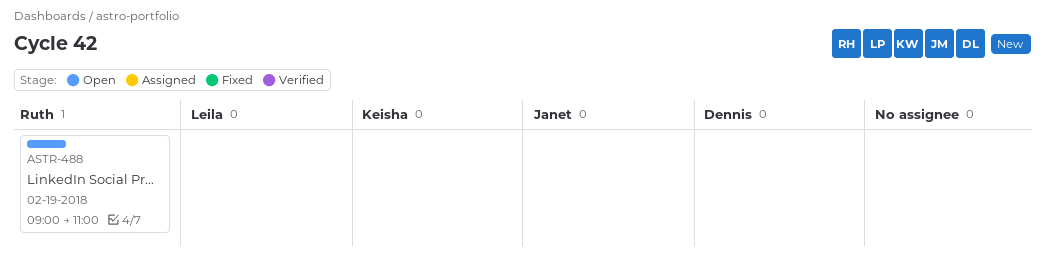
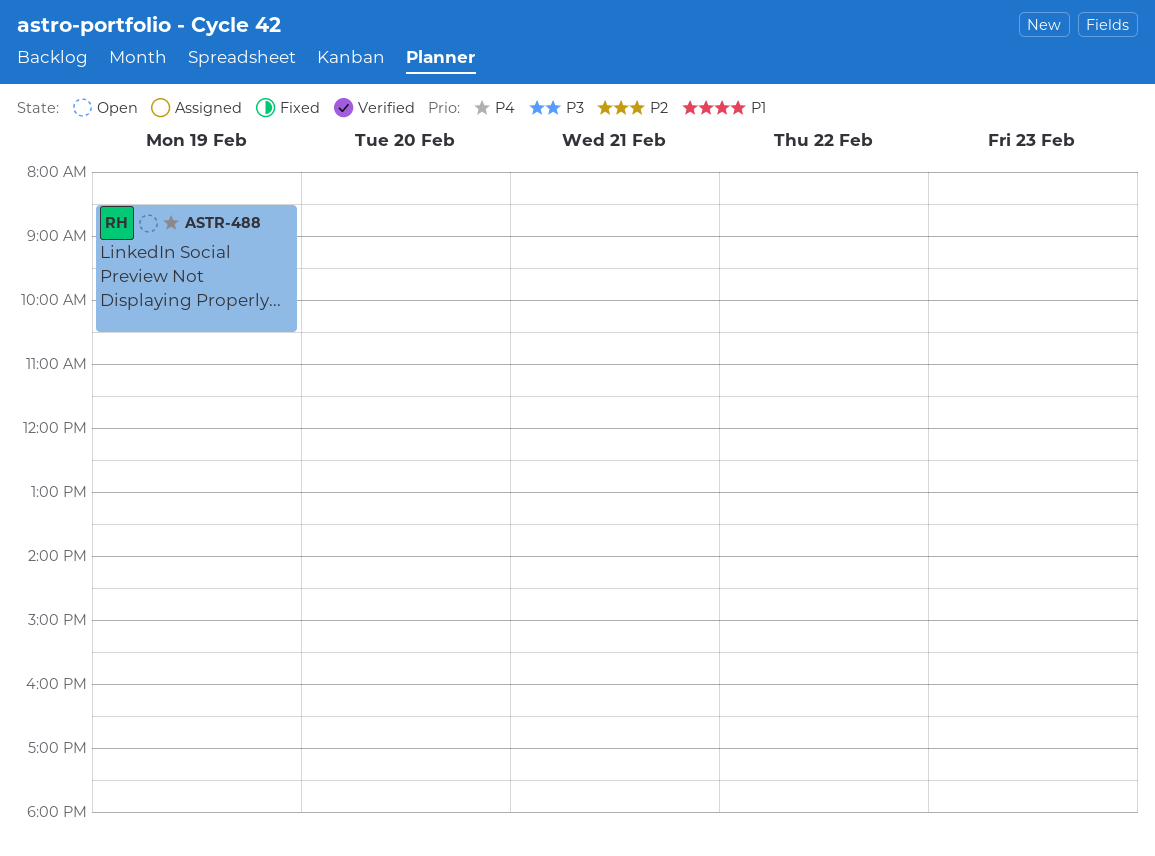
ASTR-488, begins: 09:00 -> 08:30
ASTR-488, ends: 11:00 -> 10:30

